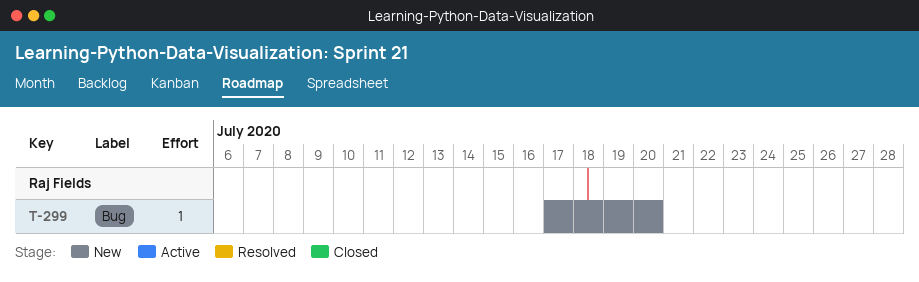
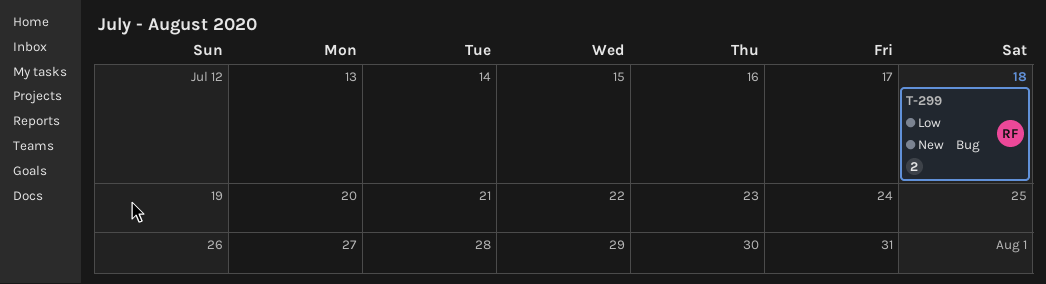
T-299, estimate: 1 -> 2
T-299, due: Jul 20 -> Jul 18

